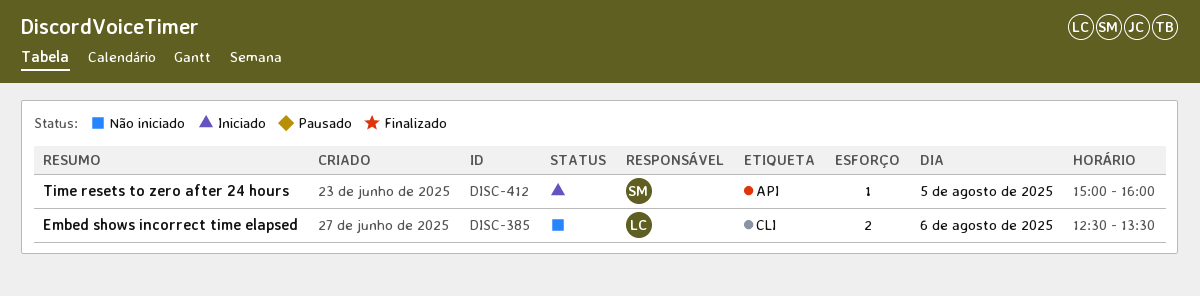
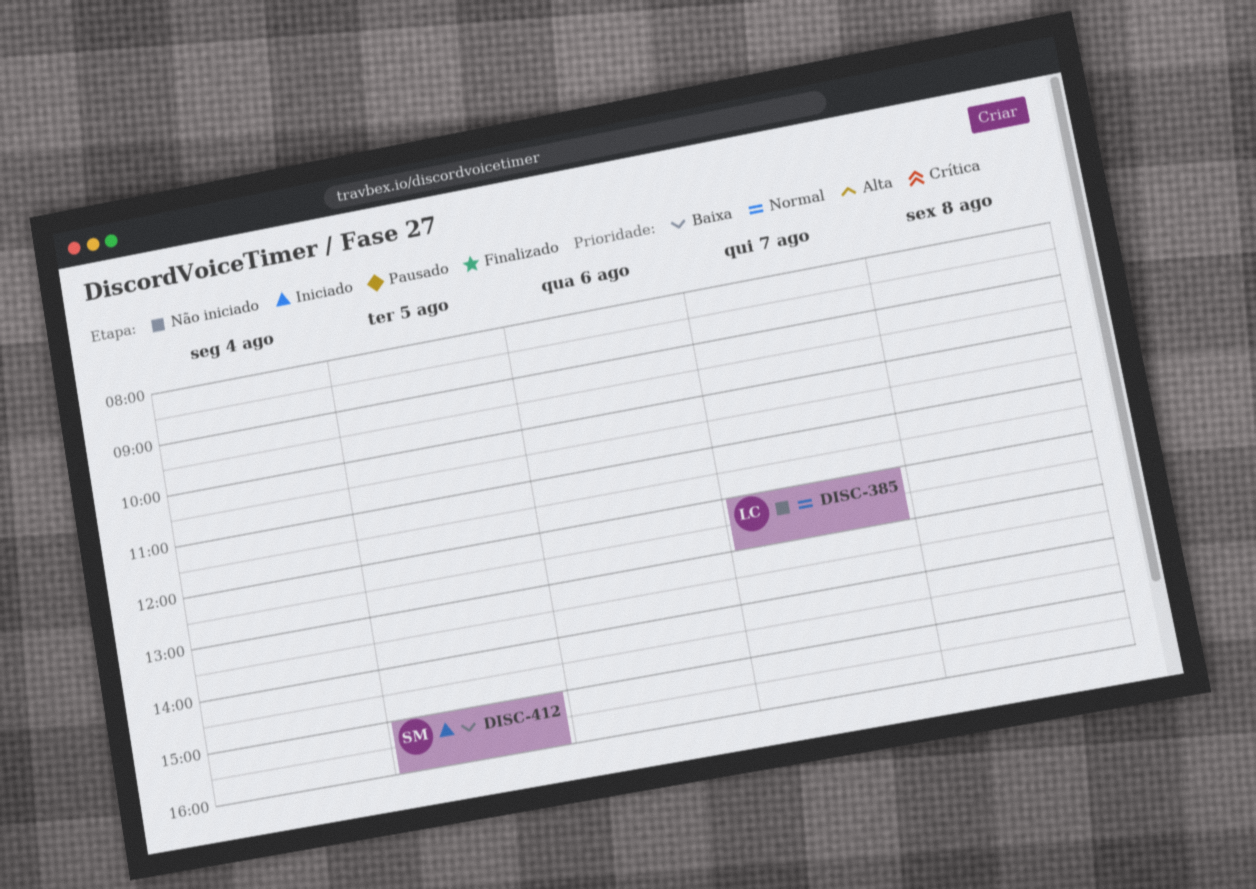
DISC-385, day: Aug 6 -> Aug 7
DISC-385, begins: 12:30 -> 12:00
DISC-385, ends: 13:30 -> 13:00

